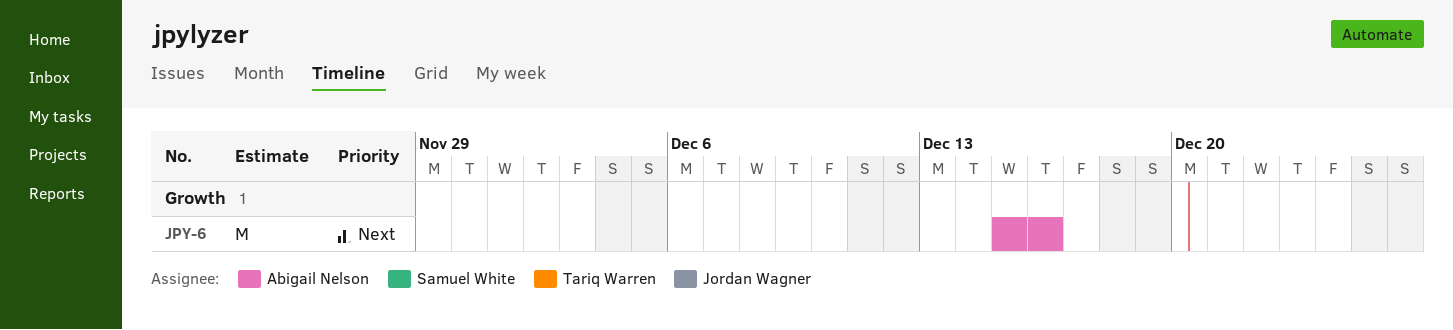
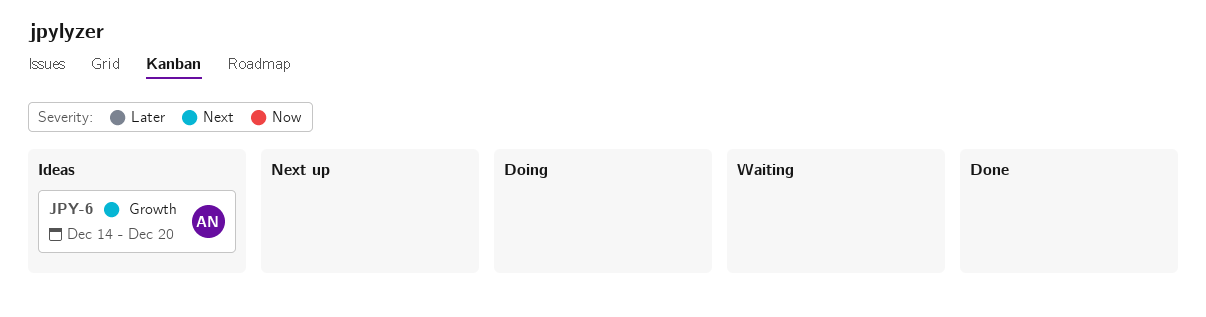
JPY-6, start: Dec 15 -> Dec 14
JPY-6, due: Dec 16 -> Dec 20

